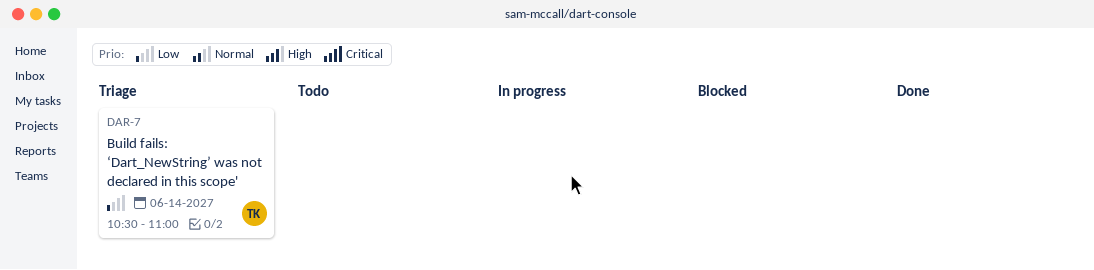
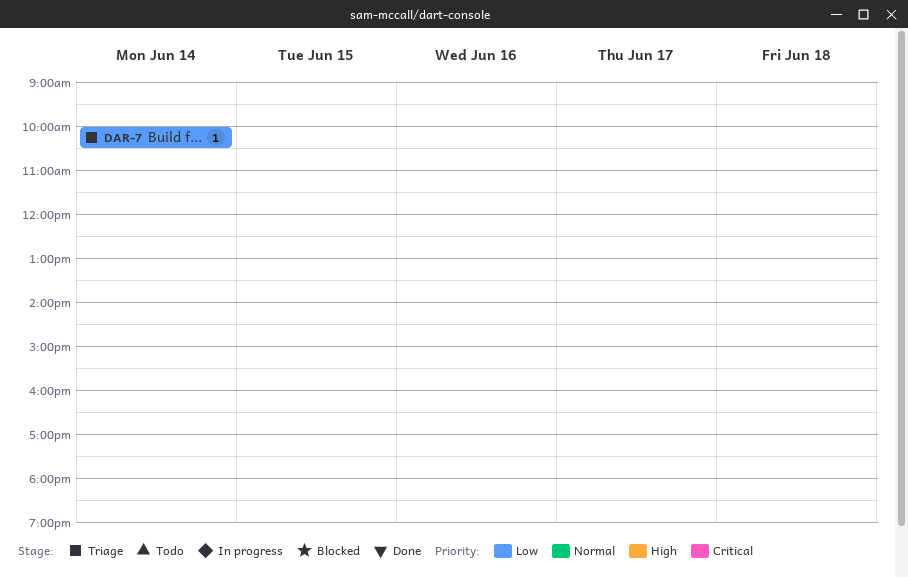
DAR-7, begins: 10:30 -> 10:00
DAR-7, ends: 11:00 -> 10:30

